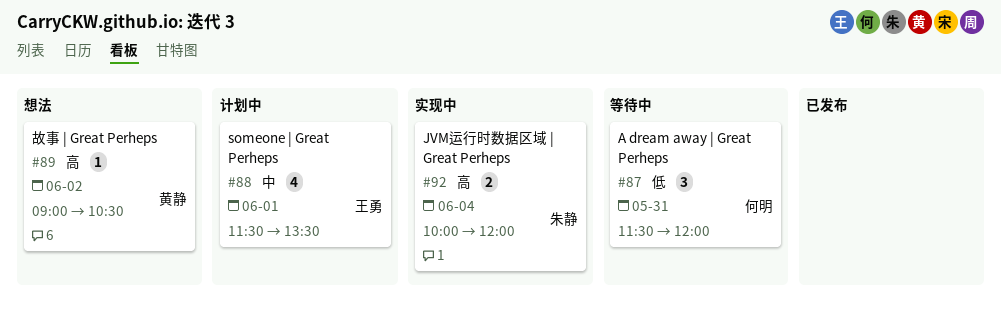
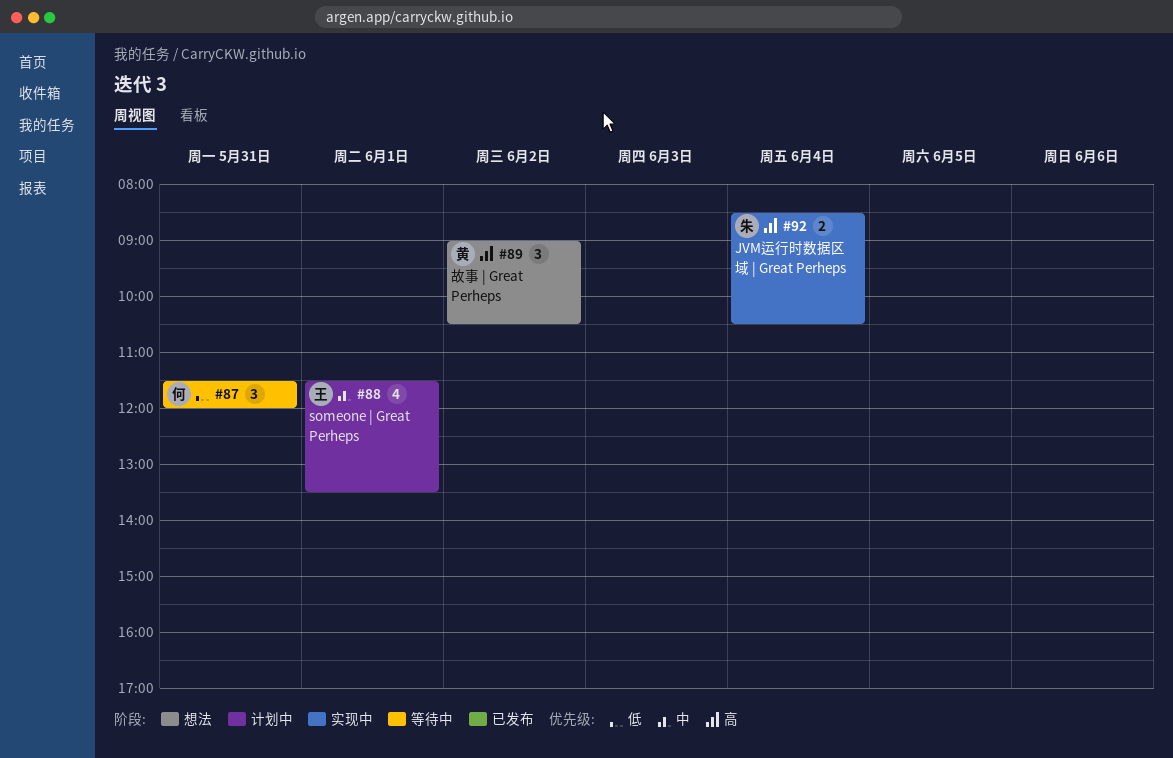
#89, estimate: 1 -> 3
#92, begins: 10:00 -> 08:30
#92, ends: 12:00 -> 10:30

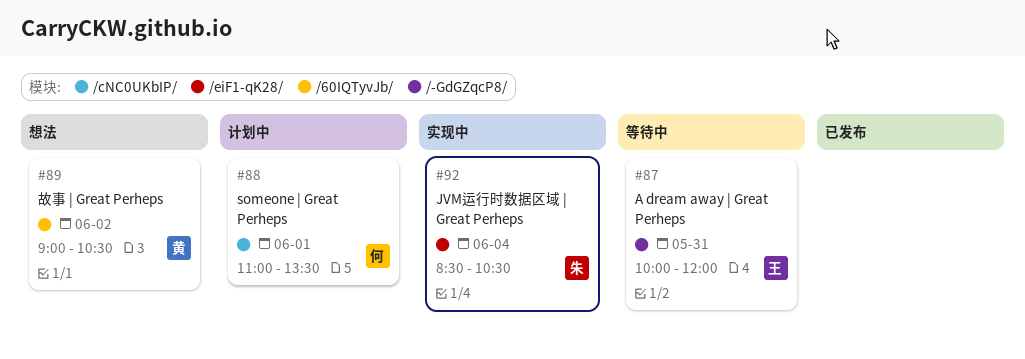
#87, owner: 何 -> 王
#87, begins: 11:30 -> 10:00
#88, owner: 王 -> 何
#88, begins: 11:30 -> 11:00

